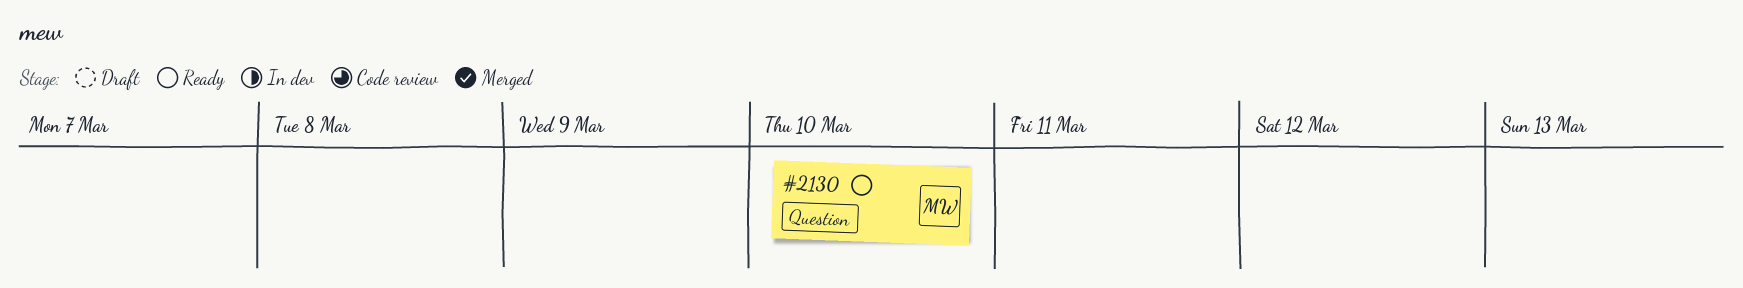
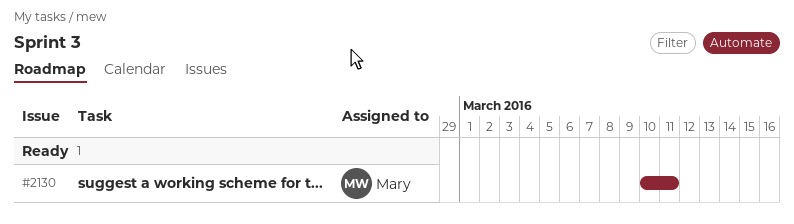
#2130, due: Mar 10 -> Mar 11

